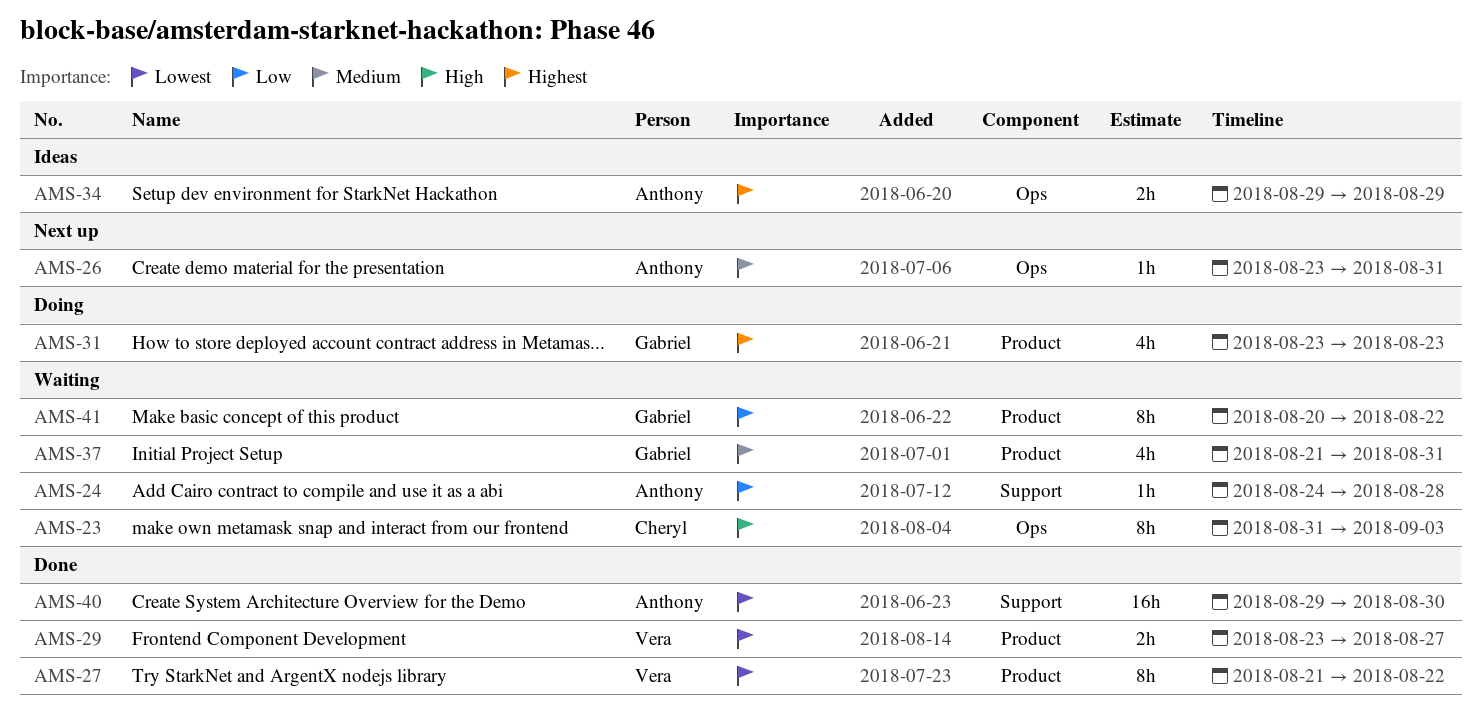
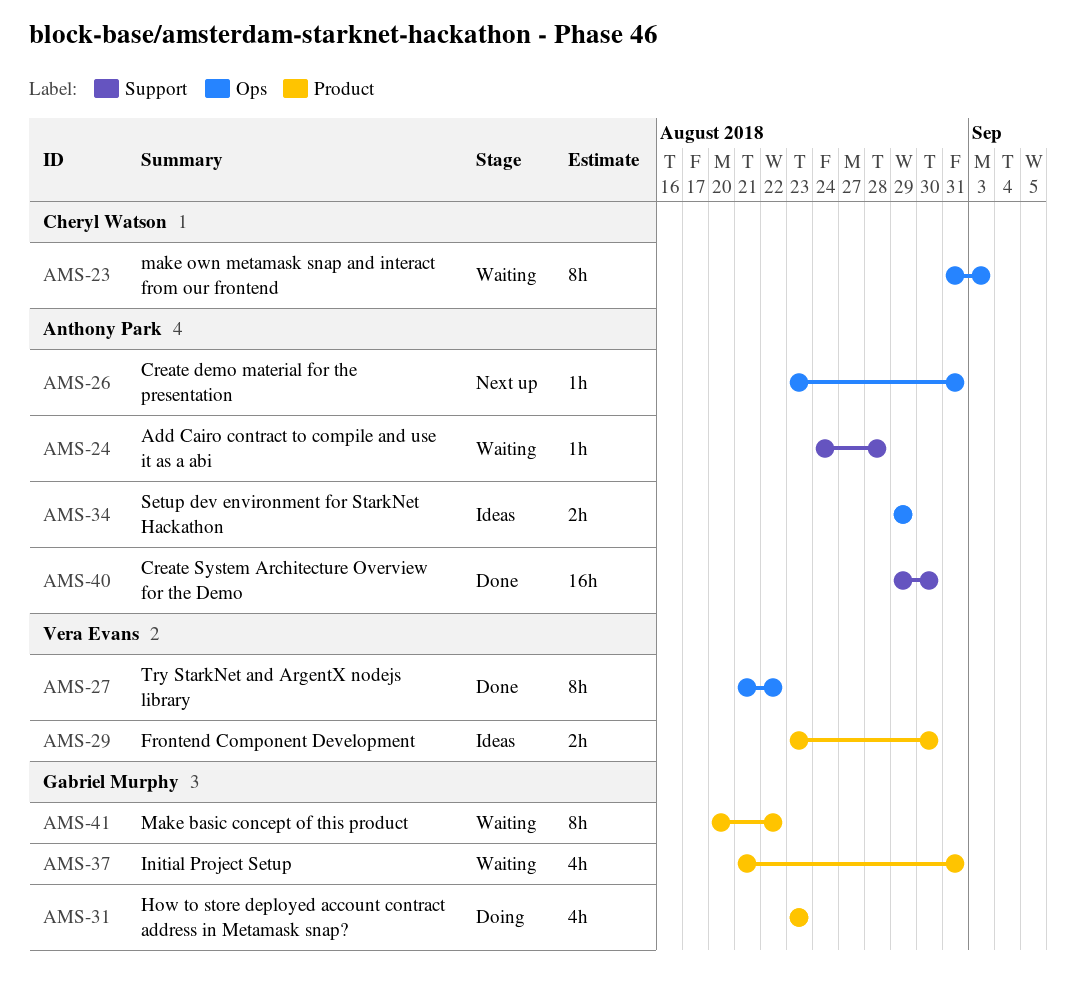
AMS-27, label: Product -> Ops
AMS-29, status: Done -> Ideas
AMS-29, due: Aug 27 -> Aug 30

